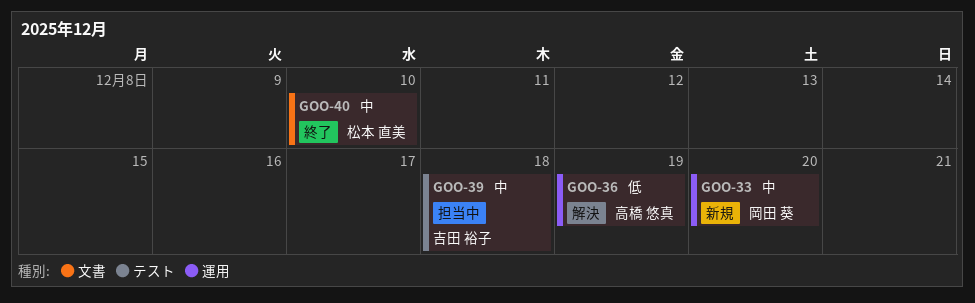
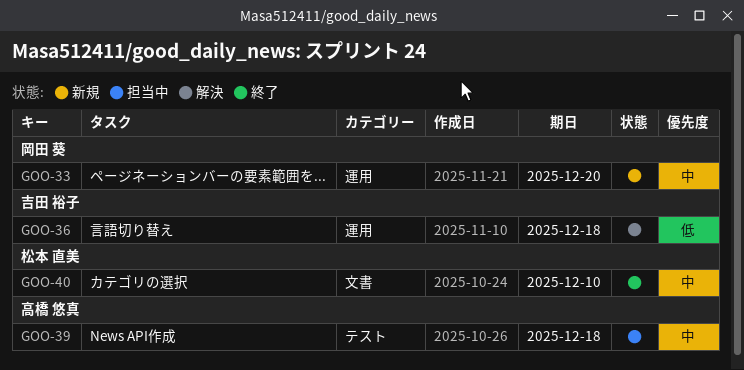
GOO-36, owner: 高橋 悠真 -> 吉田 裕子
GOO-36, due: Dec 19 -> Dec 18
GOO-39, owner: 吉田 裕子 -> 高橋 悠真

